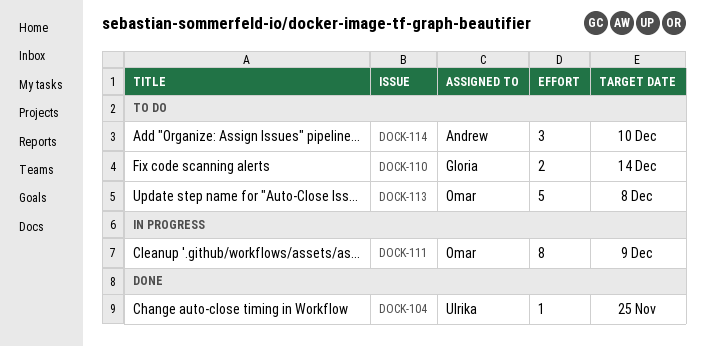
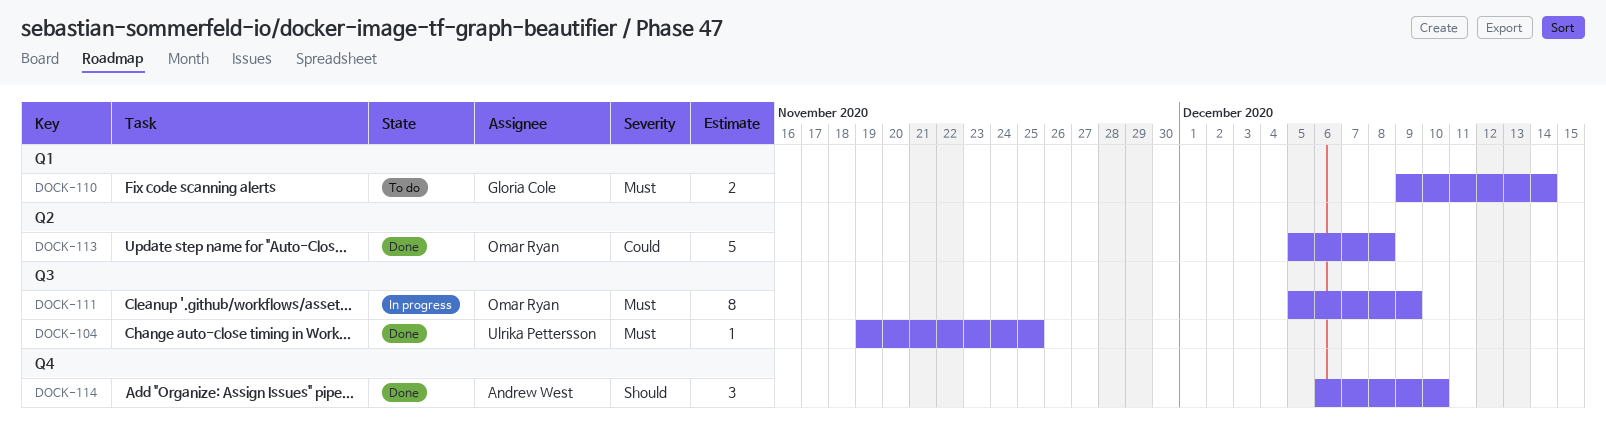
DOCK-113, status: To do -> Done
DOCK-114, status: To do -> Done

